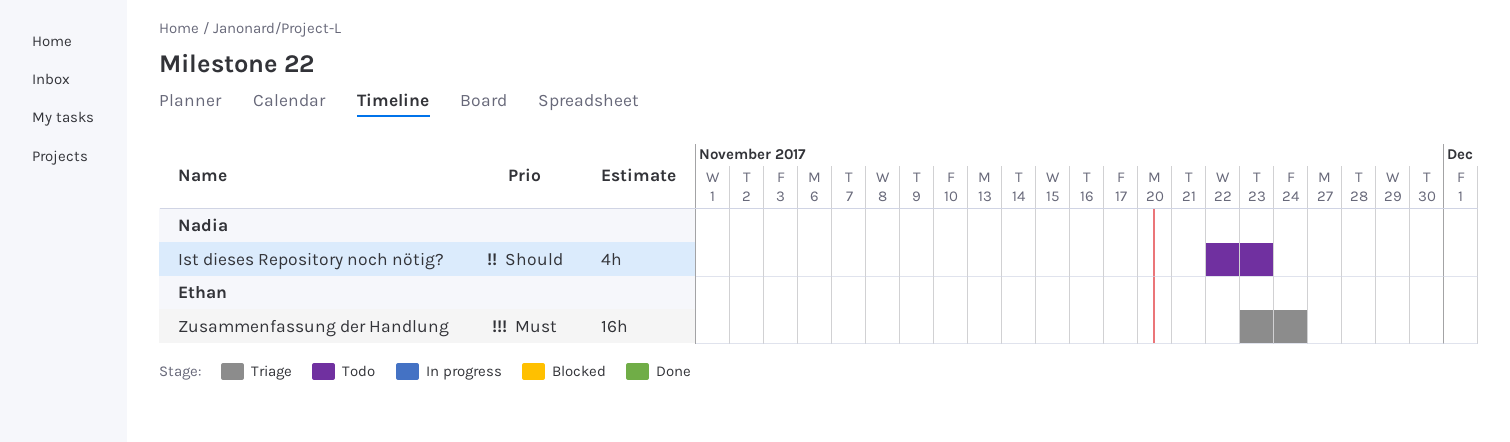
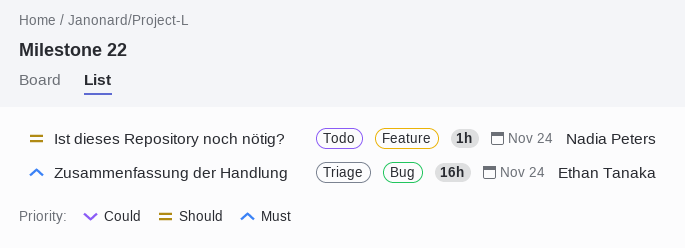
Ist dieses Repository noch nötig?, estimate: 4h -> 1h
Ist dieses Repository noch nötig?, due: Nov 23 -> Nov 24

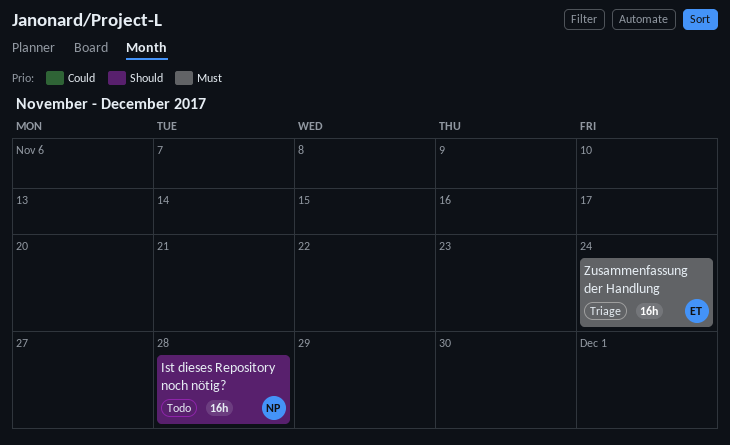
Ist dieses Repository noch nötig?, estimate: 1h -> 16h
Ist dieses Repository noch nötig?, due: Nov 24 -> Nov 28

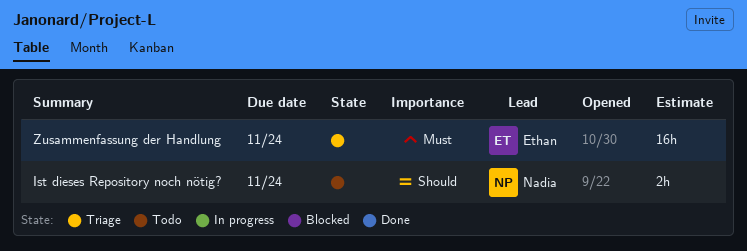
Ist dieses Repository noch nötig?, estimate: 16h -> 2h
Ist dieses Repository noch nötig?, due: Nov 28 -> Nov 24

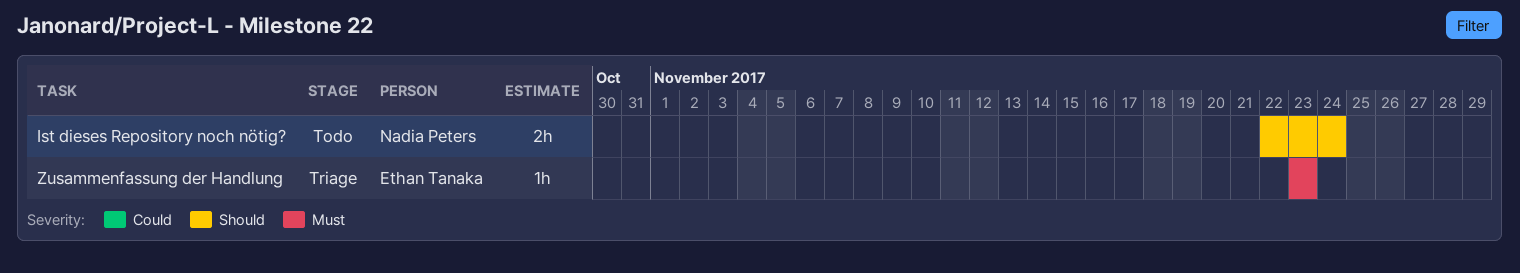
Zusammenfassung der Handlung, estimate: 16h -> 1h
Zusammenfassung der Handlung, due: Nov 24 -> Nov 23

